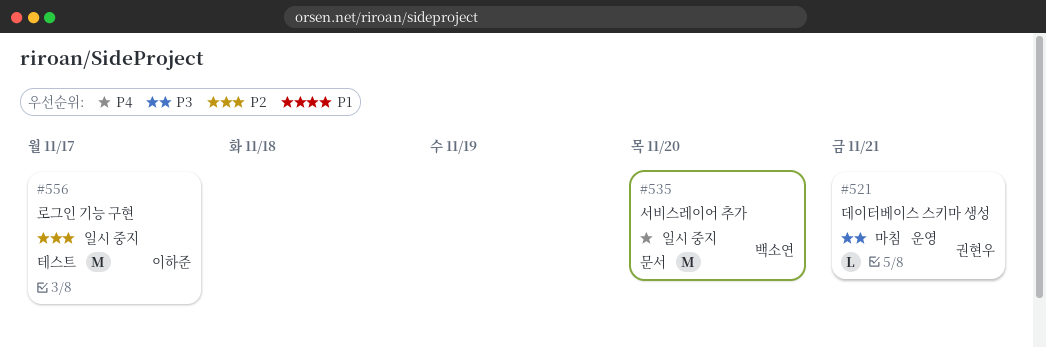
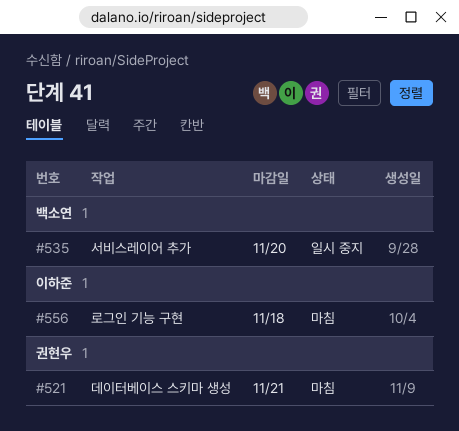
#556, status: 일시 중지 -> 마침
#556, due: Nov 17 -> Nov 18

